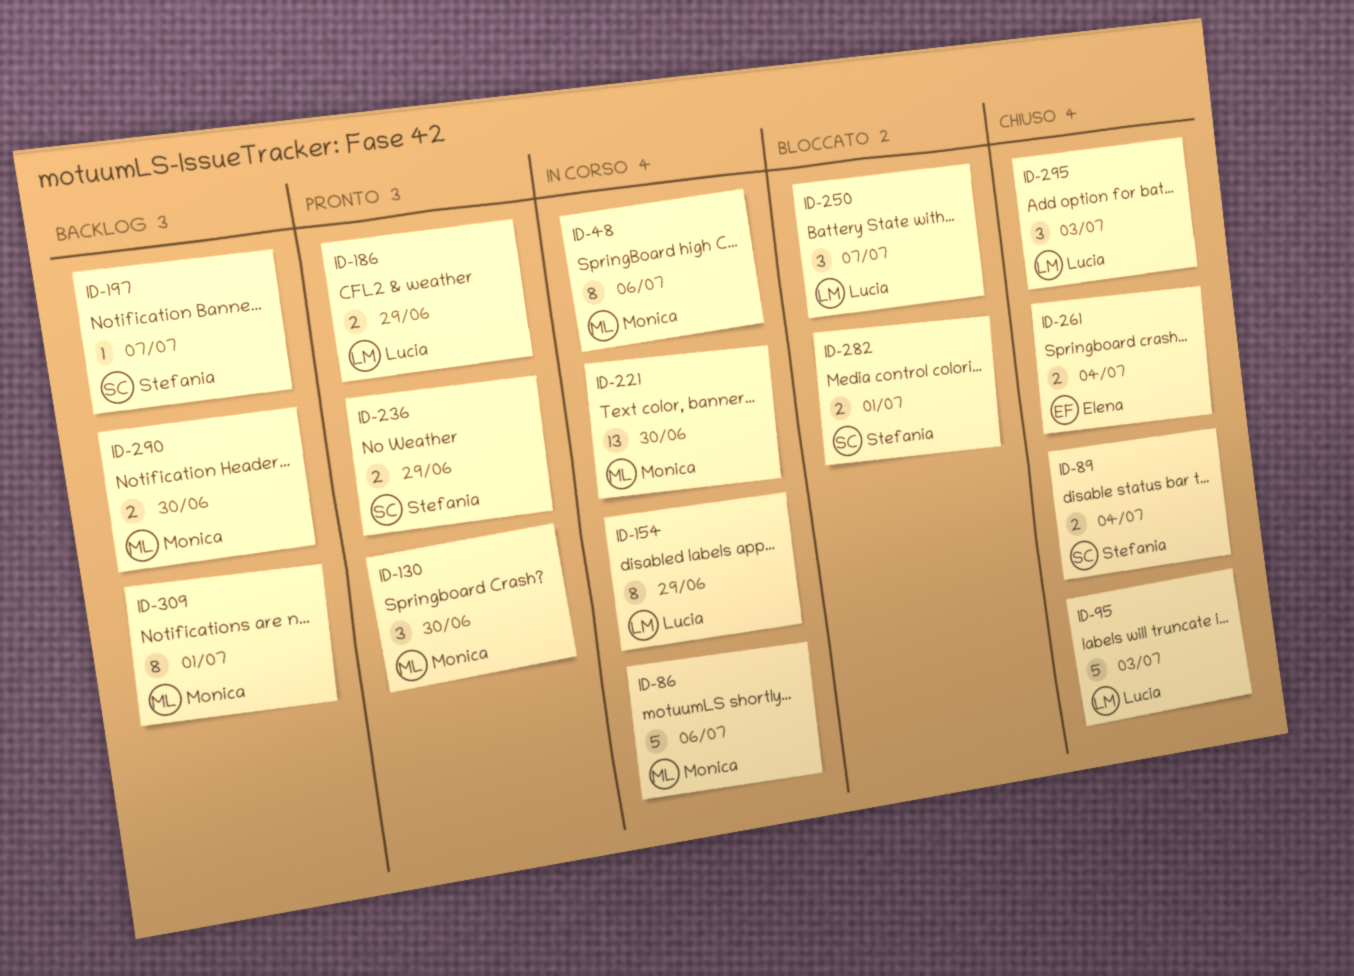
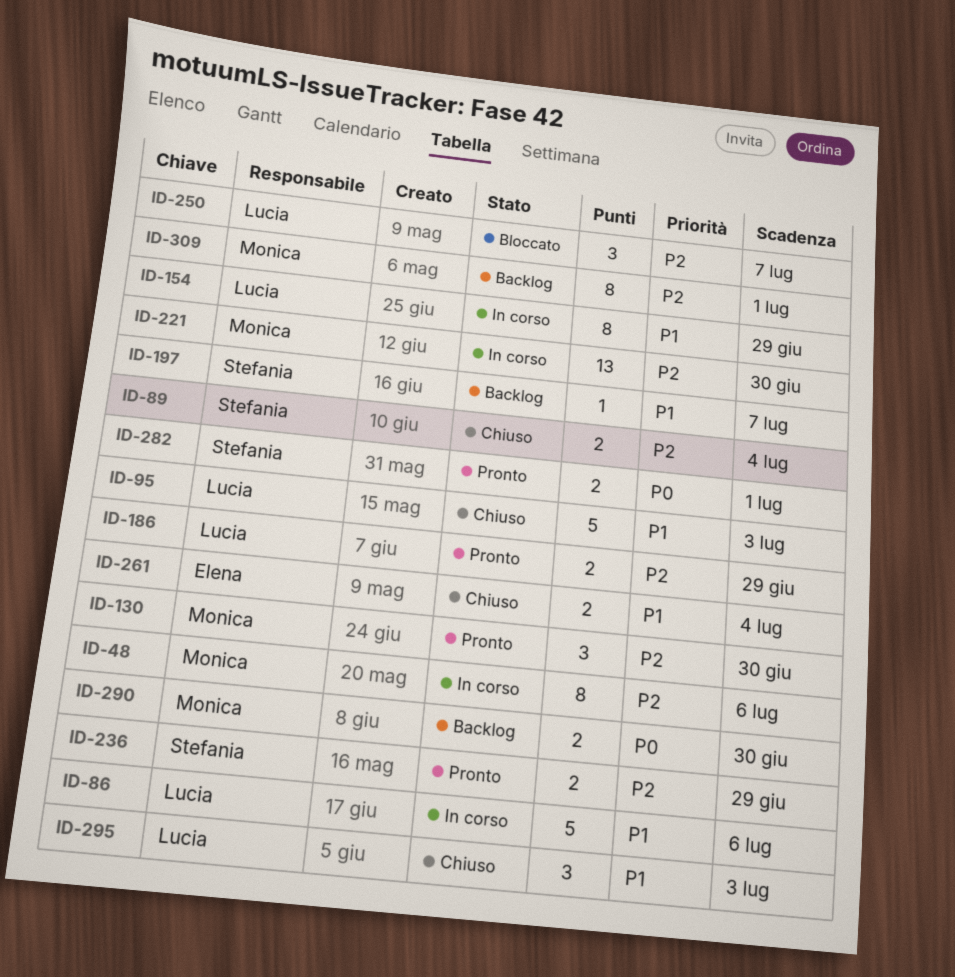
ID-86, owner: Monica -> Lucia
ID-282, status: Bloccato -> Pronto

